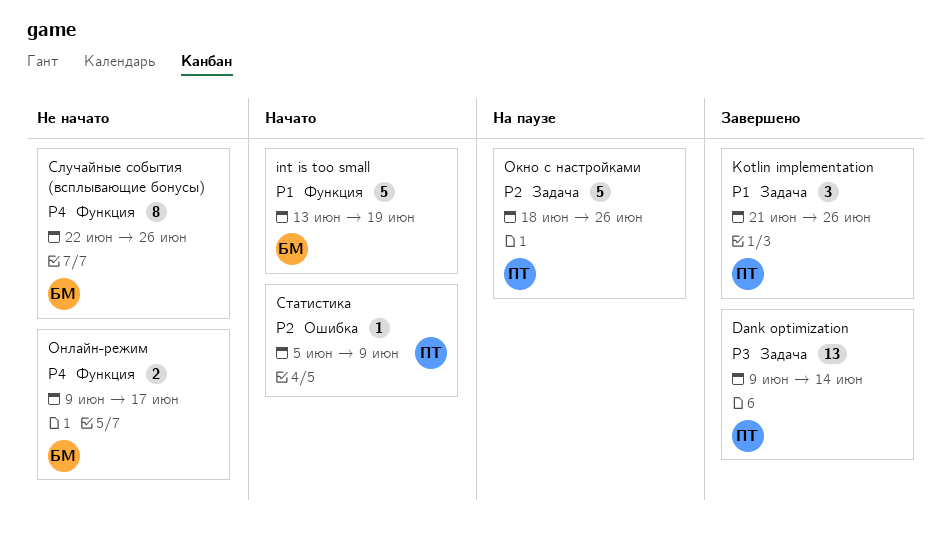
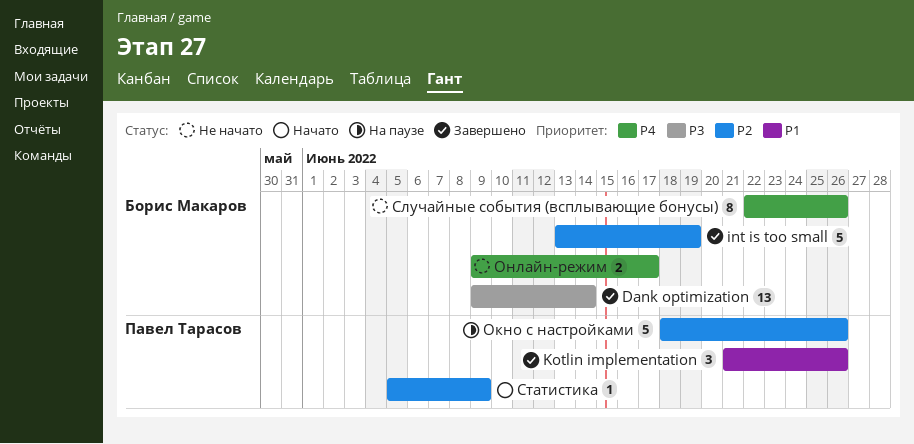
Dank optimization, owner: Павел Тарасов -> Борис Макаров
int is too small, status: Начато -> Завершено
int is too small, priority: P1 -> P2

